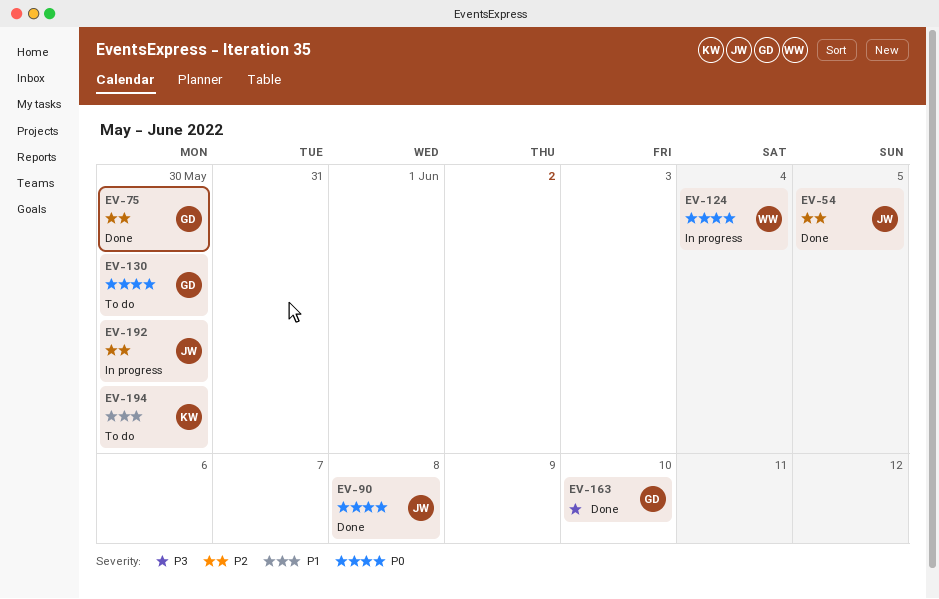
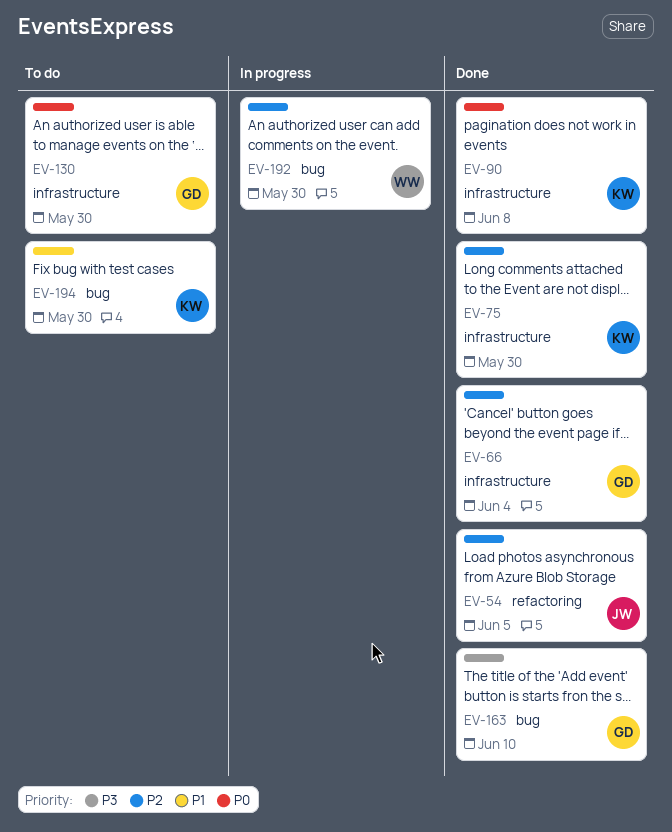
EV-66: none -> present
EV-75, owner: GD -> KW
EV-90, owner: JW -> KW
EV-124: present -> none
EV-192, owner: JW -> WW

